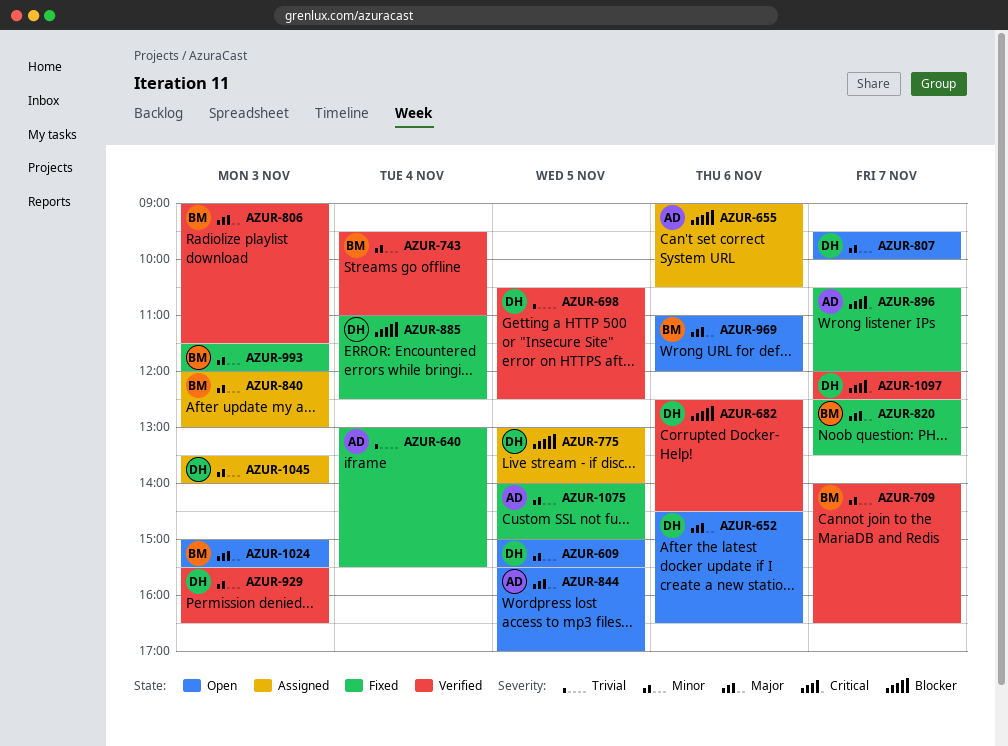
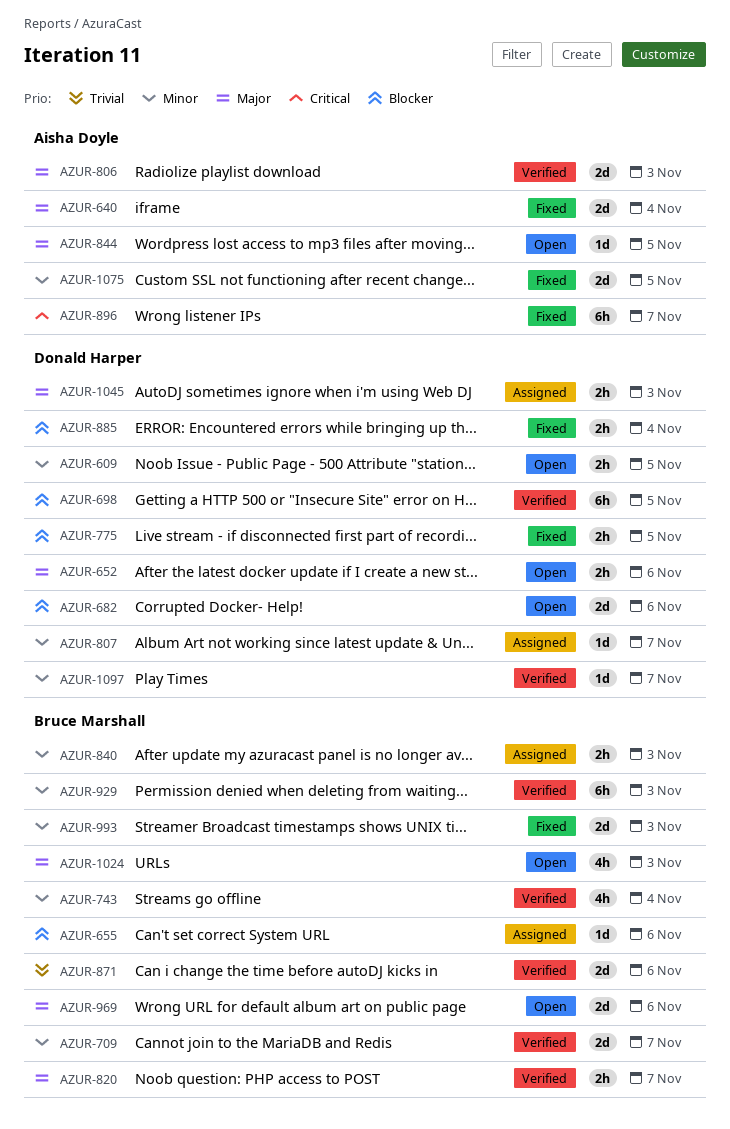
AZUR-640, priority: Trivial -> Major
AZUR-655, owner: Aisha Doyle -> Bruce Marshall
AZUR-682, status: Verified -> Open
AZUR-698, priority: Trivial -> Blocker
AZUR-775, status: Assigned -> Fixed
AZUR-806, owner: Bruce Marshall -> Aisha Doyle
AZUR-807, status: Open -> Assigned
AZUR-820, status: Fixed -> Verified
AZUR-871: none -> present
AZUR-929, owner: Donald Harper -> Bruce Marshall
AZUR-1045, priority: Minor -> Major
AZUR-1097, priority: Critical -> Minor

